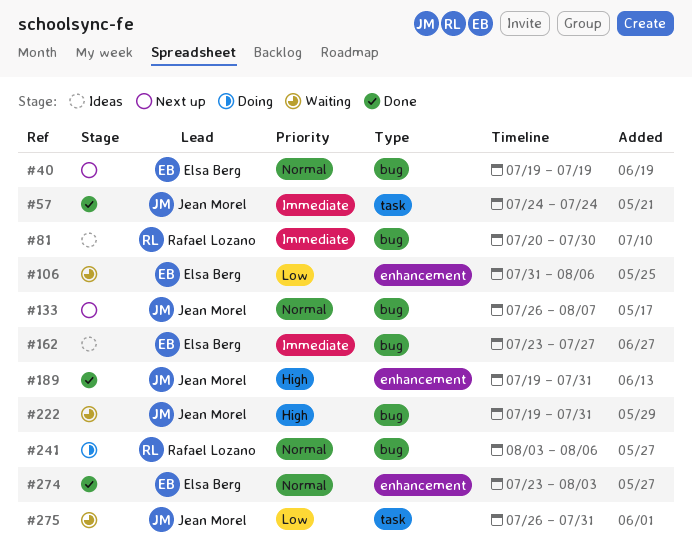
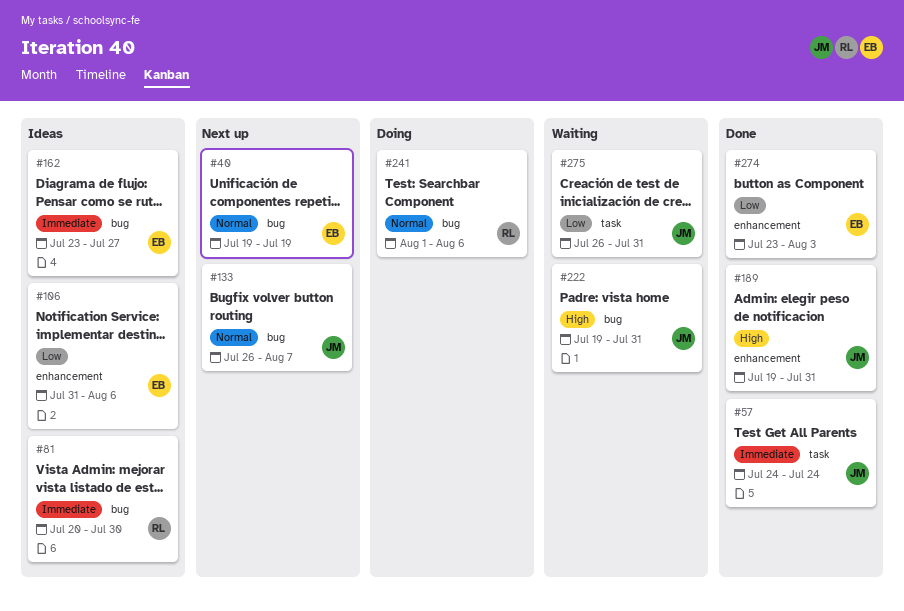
#106, status: Waiting -> Ideas
#241, start: Aug 3 -> Aug 1
#274, priority: Normal -> Low

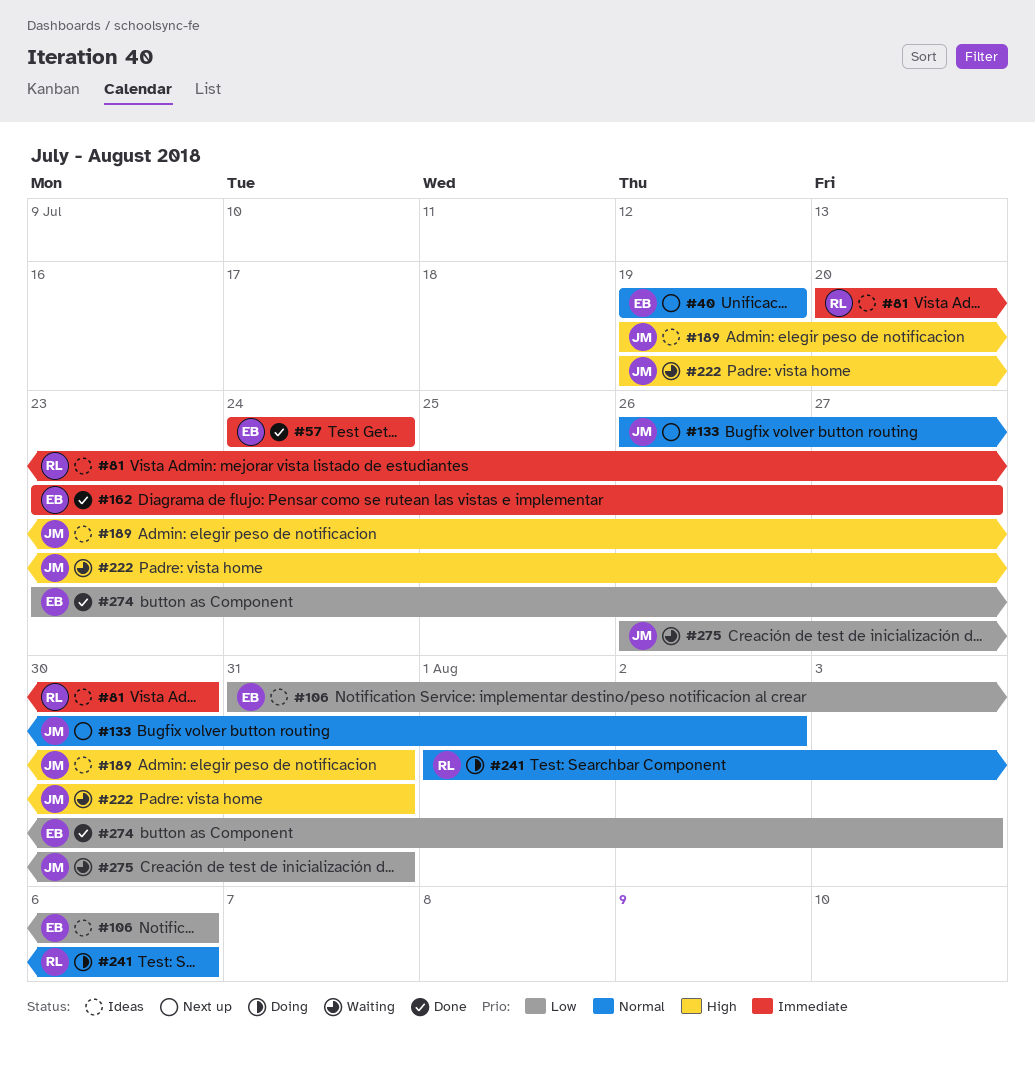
#57, owner: JM -> EB
#133, due: Aug 7 -> Aug 2
#162, status: Ideas -> Done
#189, status: Done -> Ideas

